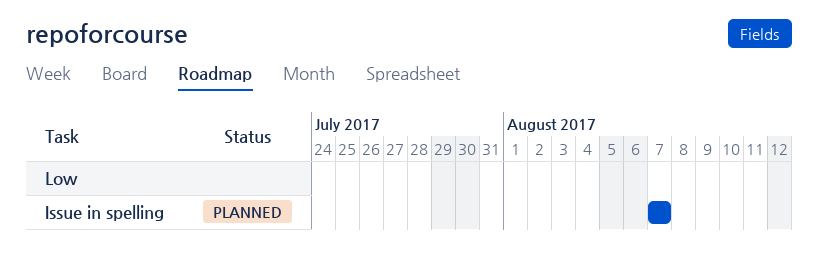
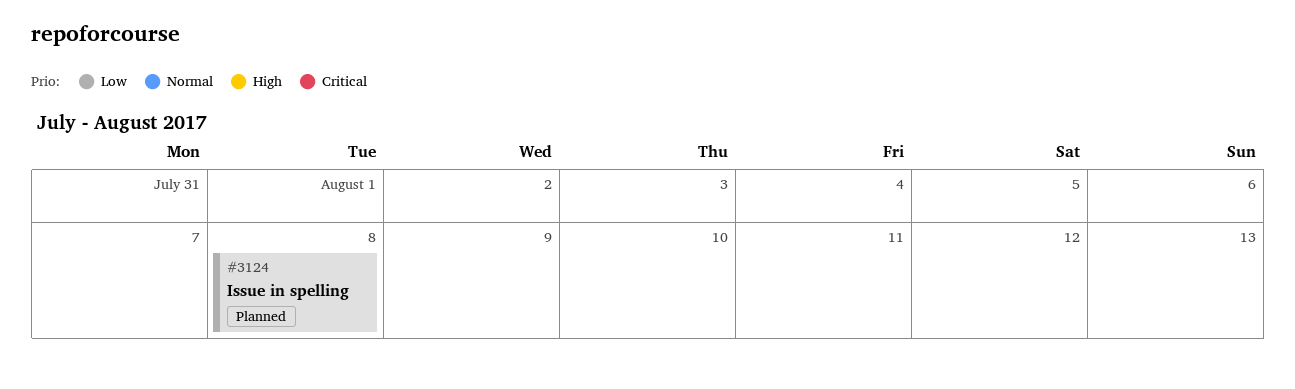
Issue in spelling, due: Aug 7 -> Aug 8

